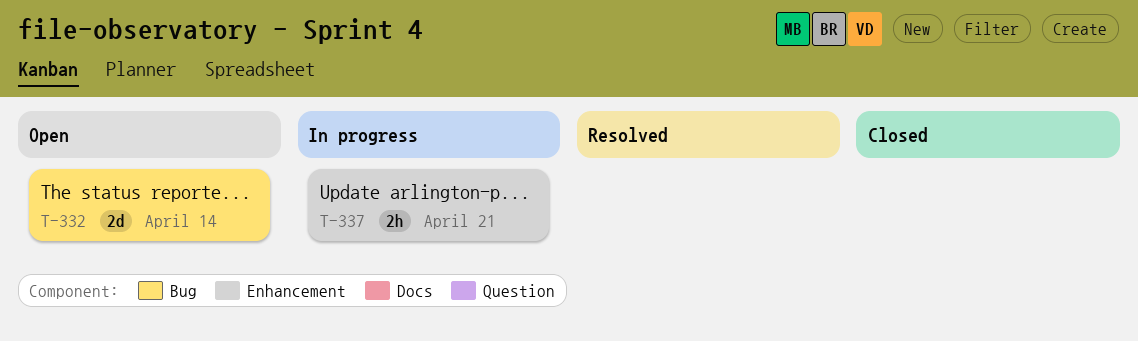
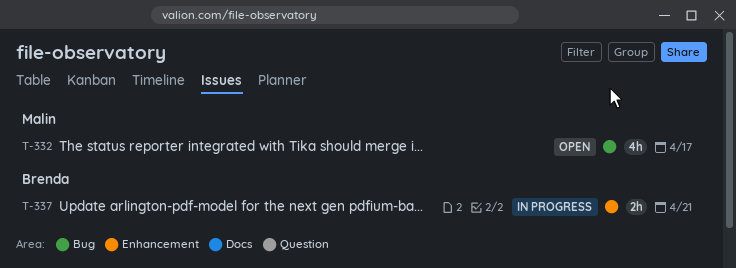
T-332, estimate: 2d -> 4h
T-332, due: Apr 14 -> Apr 17

